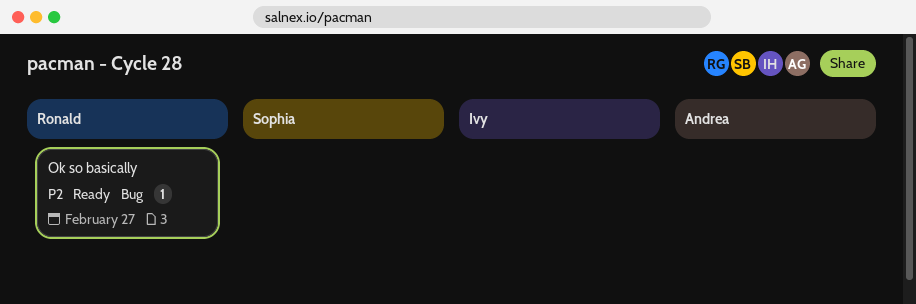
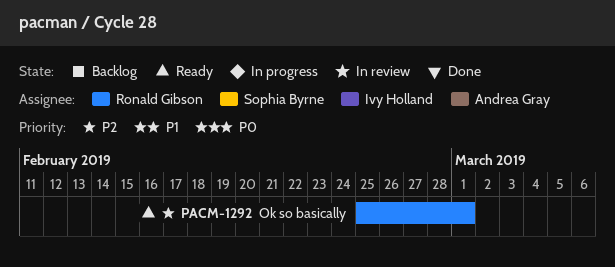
Ok so basically, due: Feb 27 -> Mar 1

